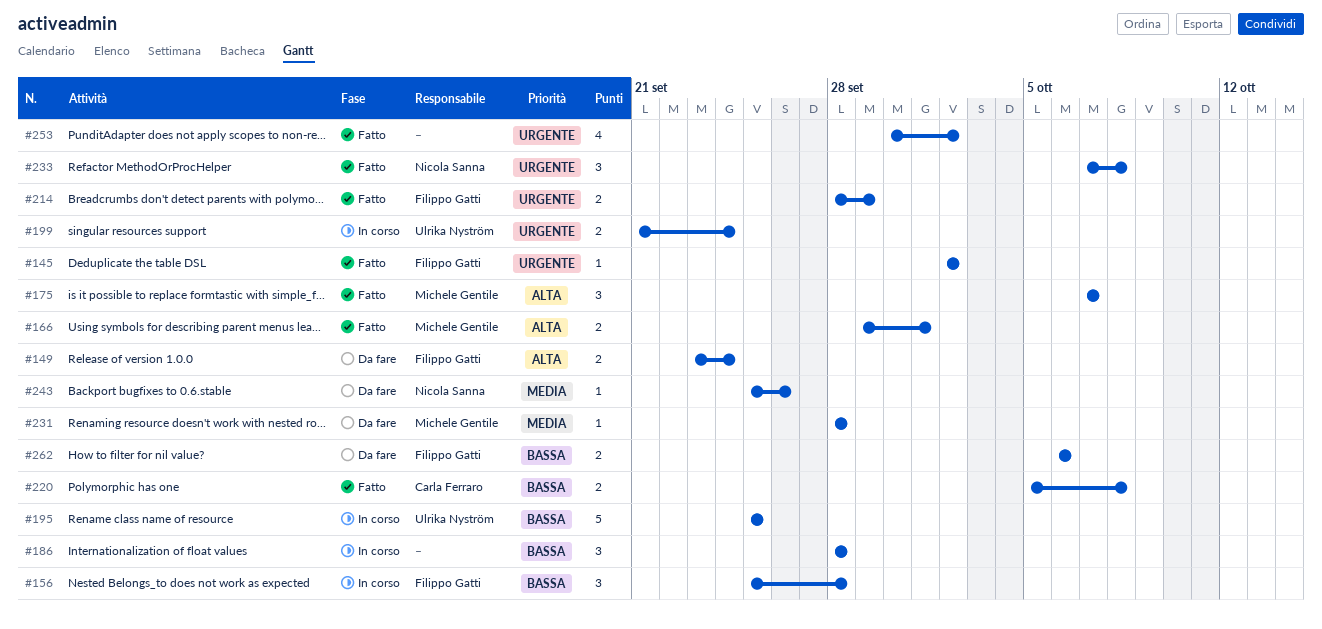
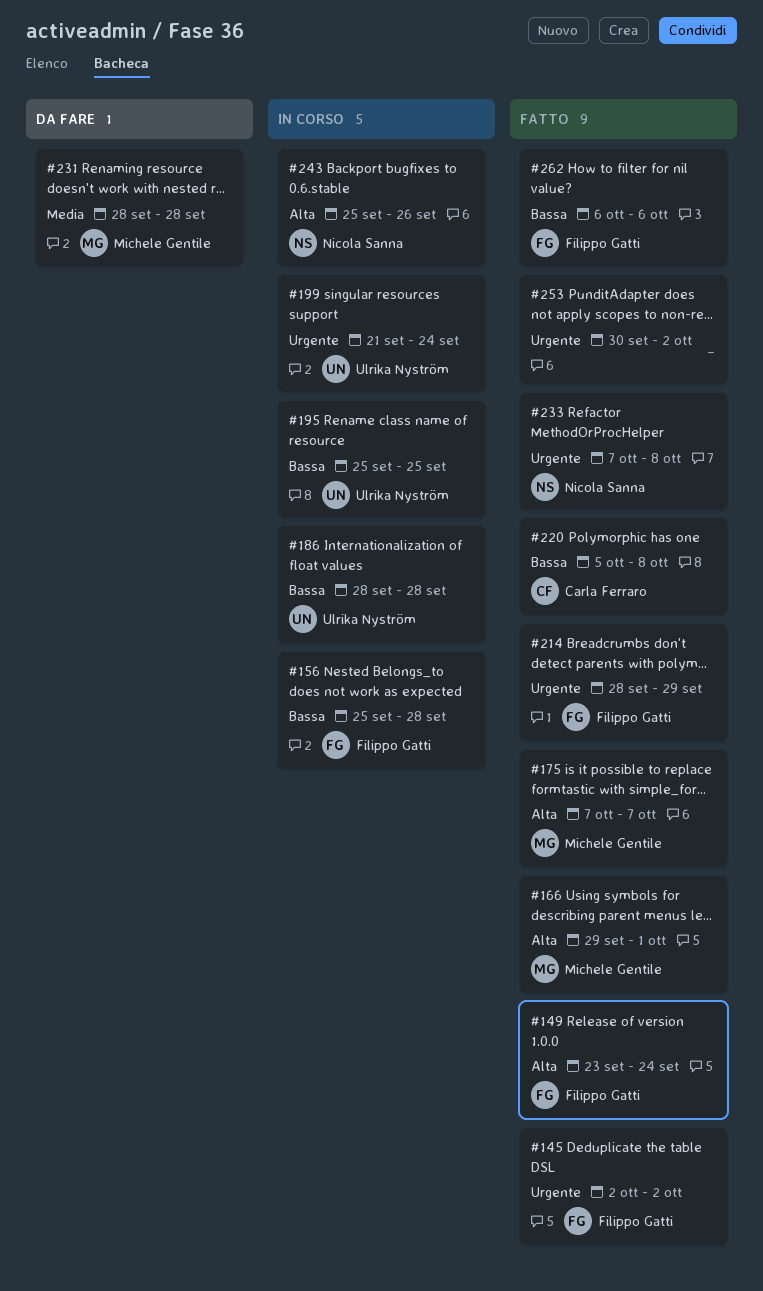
#149, status: Da fare -> Fatto
#186, owner: none -> Ulrika Nyström
#243, status: Da fare -> In corso
#243, priority: Media -> Alta
#262, status: Da fare -> Fatto

